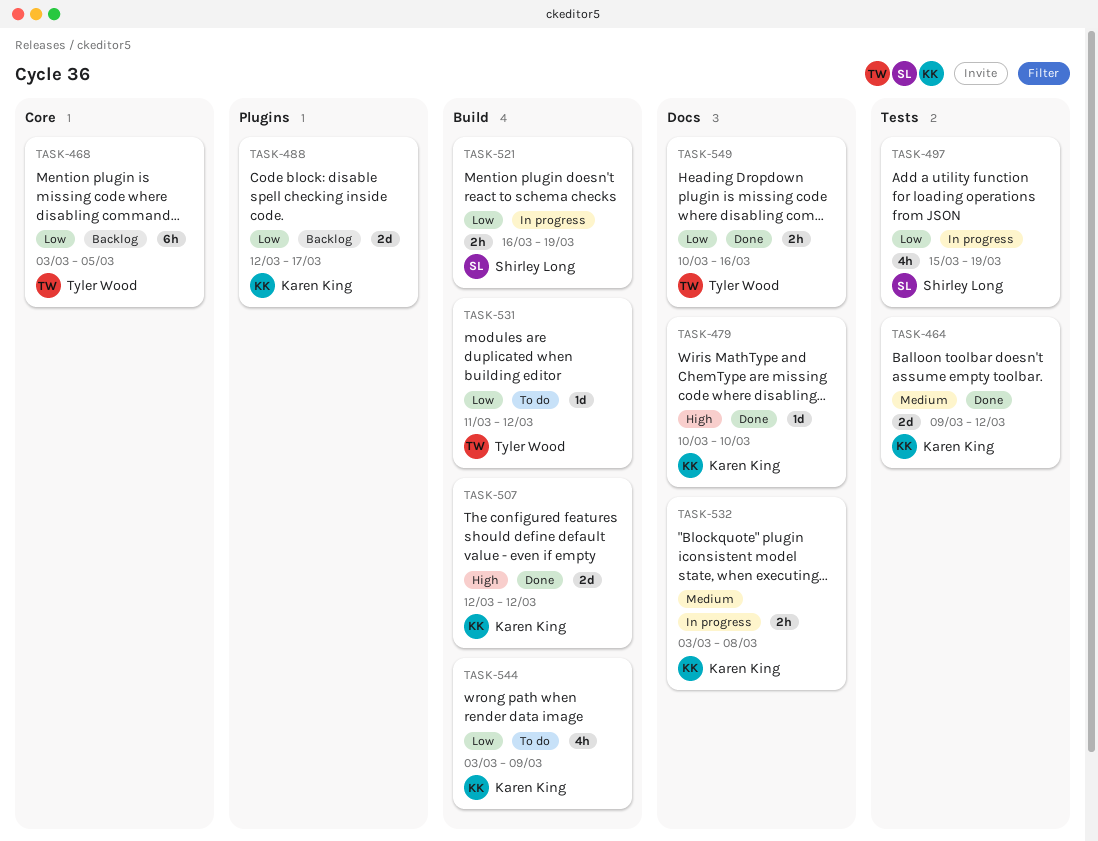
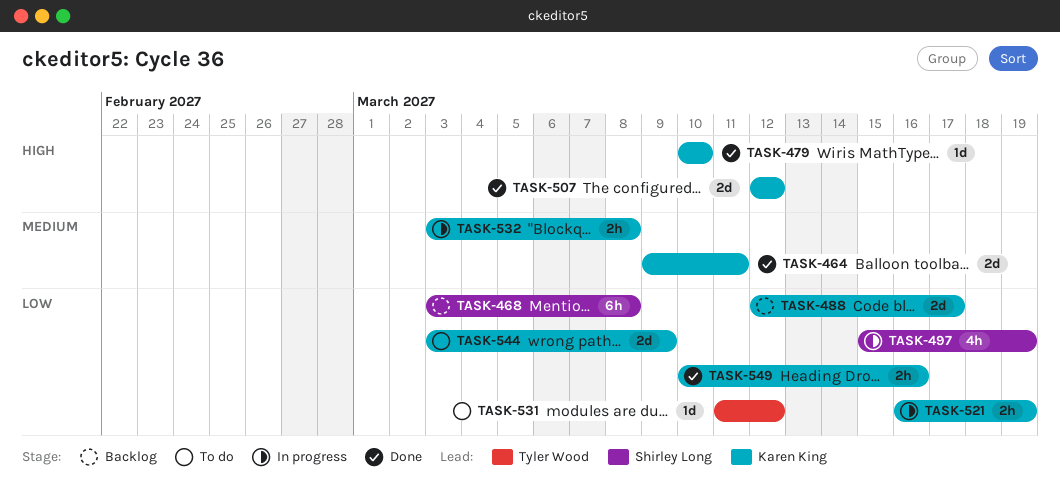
TASK-464, due: Mar 12 -> Mar 11
TASK-468, owner: Tyler Wood -> Shirley Long
TASK-468, due: Mar 5 -> Mar 8
TASK-521, owner: Shirley Long -> Karen King
TASK-544, estimate: 4h -> 2d
TASK-549, owner: Tyler Wood -> Karen King

